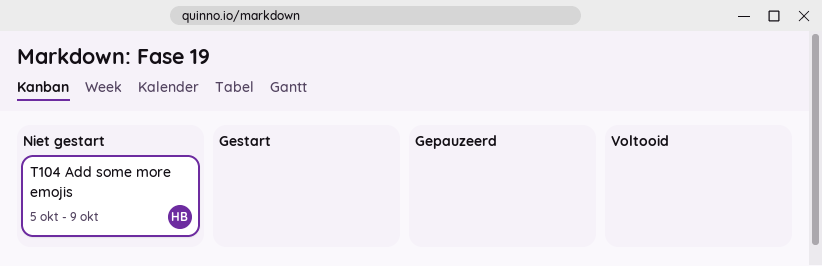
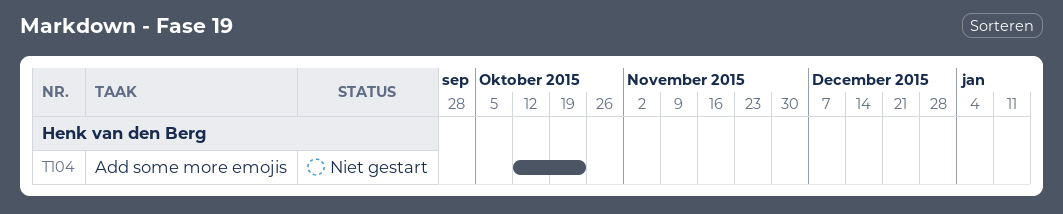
T104, start: Oct 5 -> Oct 12
T104, due: Oct 9 -> Oct 23

